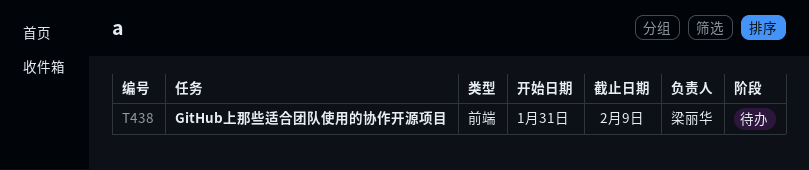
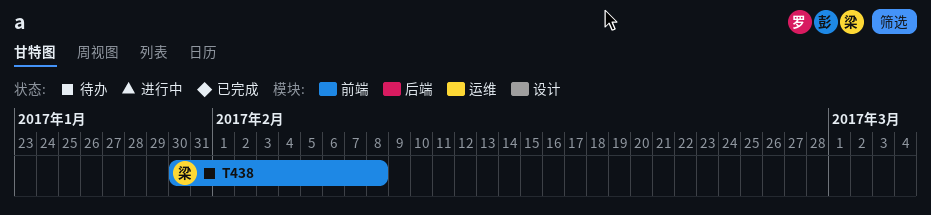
T438, start: Jan 31 -> Jan 30
T438, due: Feb 9 -> Feb 8

